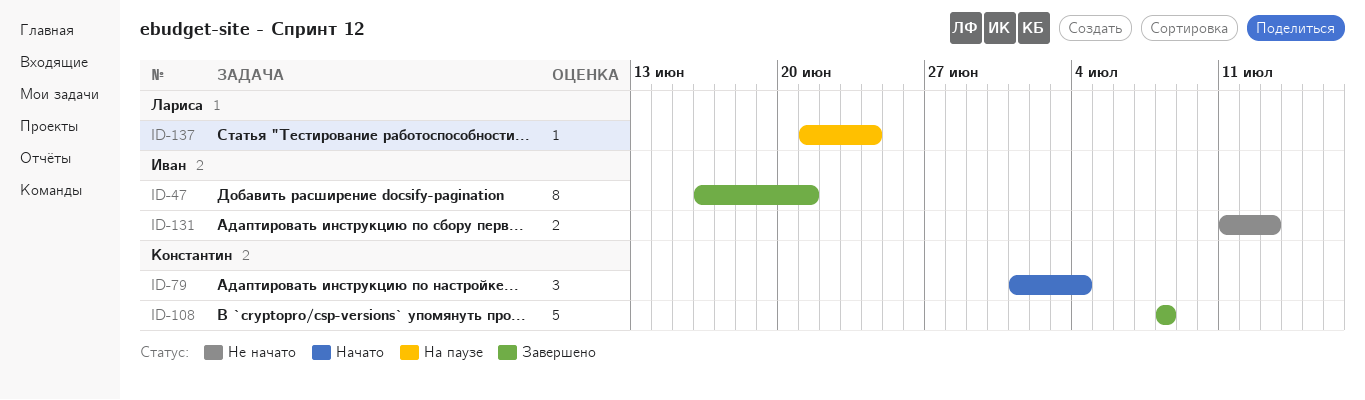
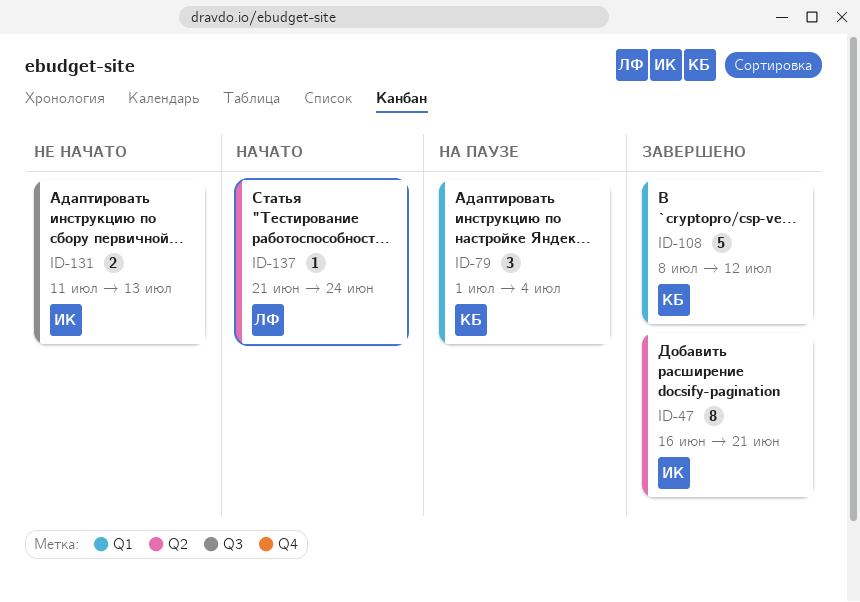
ID-79, status: Начато -> На паузе
ID-108, due: Jul 8 -> Jul 12
ID-137, status: На паузе -> Начато

